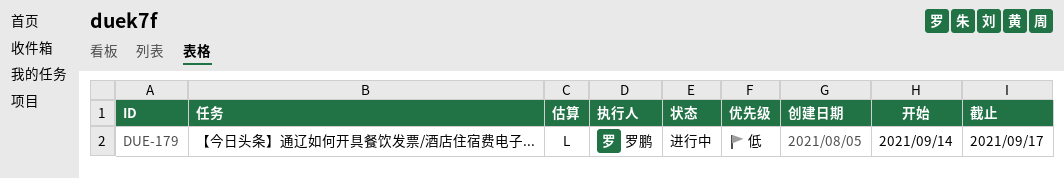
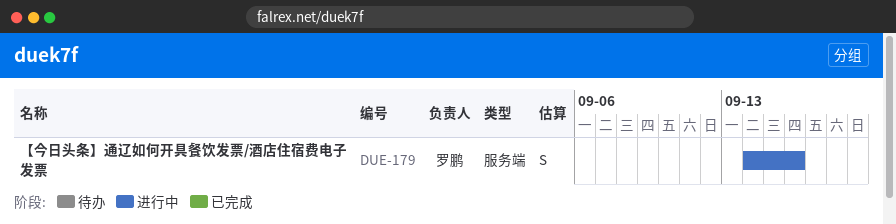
DUE-179, estimate: L -> S
DUE-179, due: Sep 17 -> Sep 16

